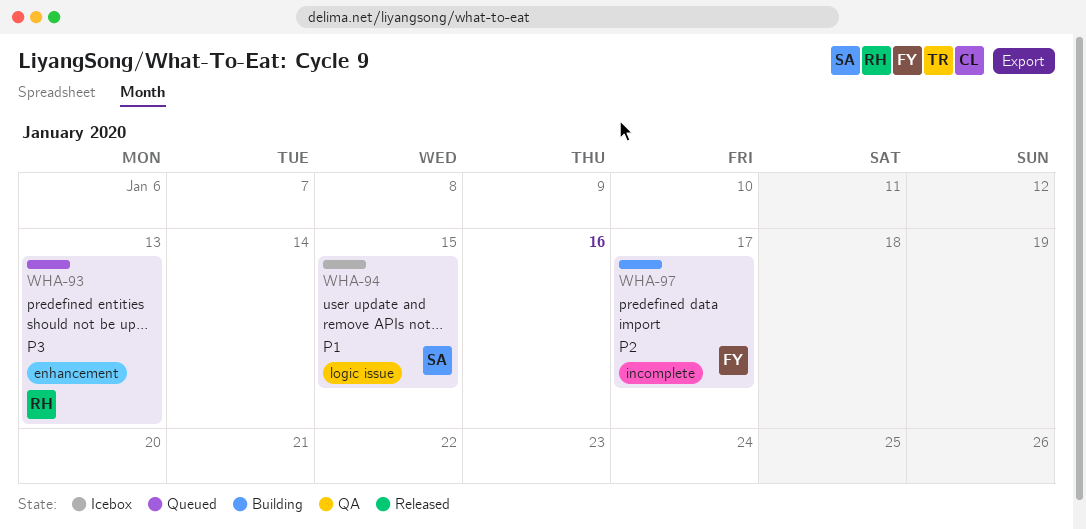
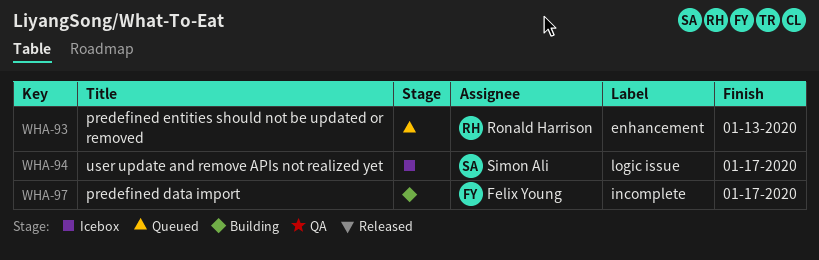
WHA-94, due: Jan 15 -> Jan 17

